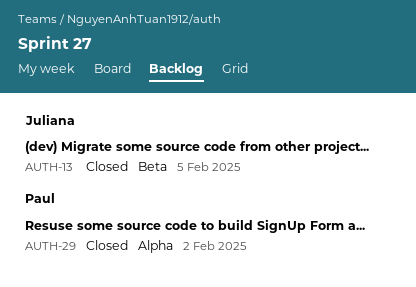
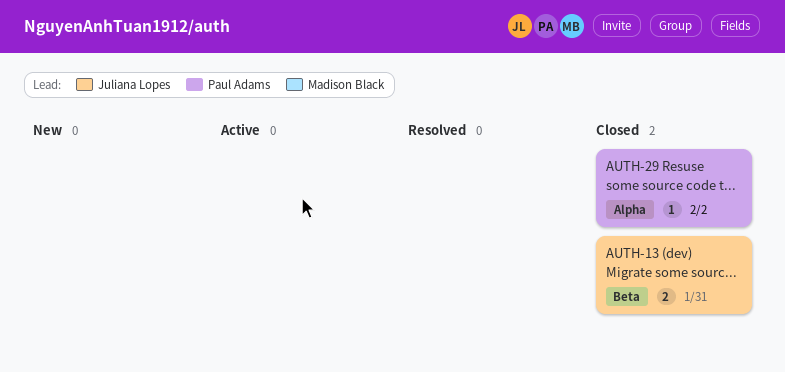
AUTH-13, due: Feb 5 -> Jan 31

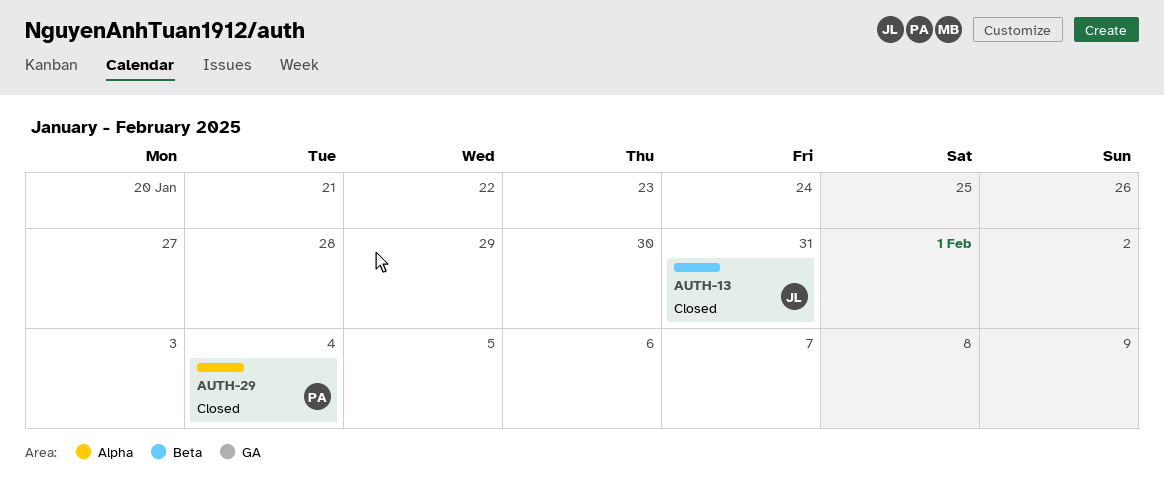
AUTH-29, due: Feb 2 -> Feb 4

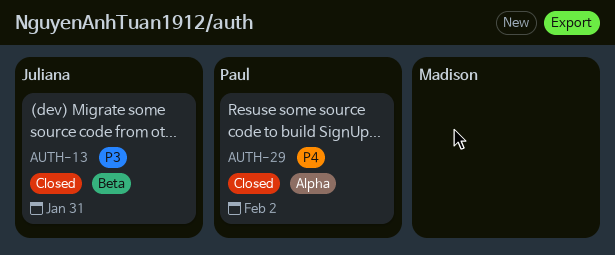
AUTH-29, due: Feb 4 -> Feb 2

